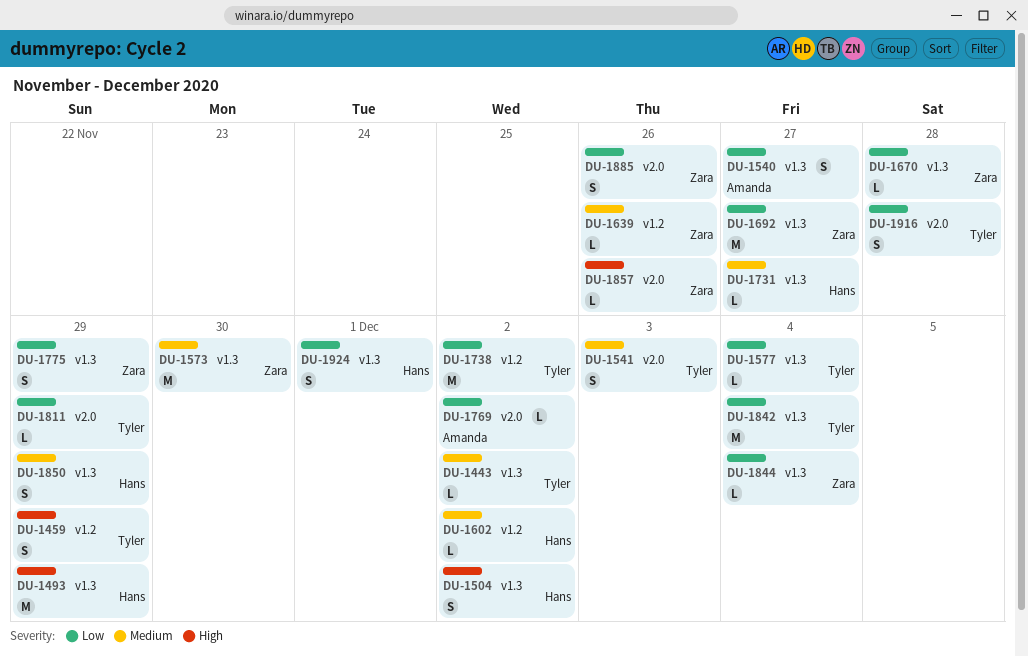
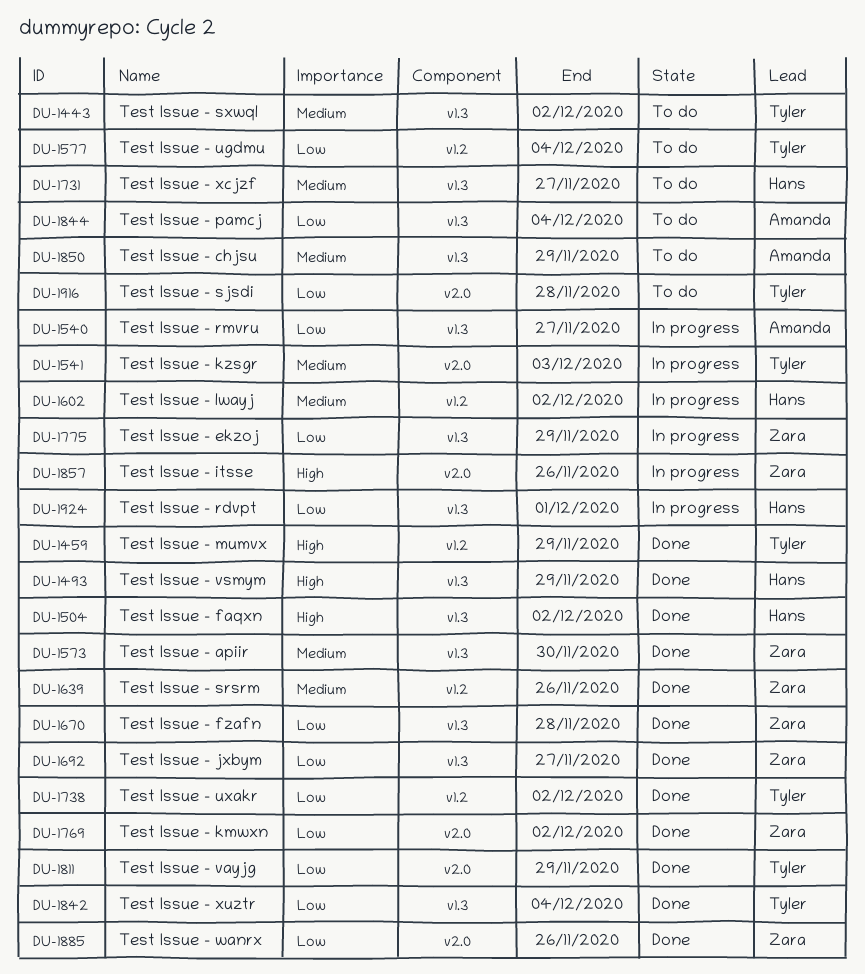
DU-1577, label: v1.3 -> v1.2
DU-1769, owner: Amanda -> Zara
DU-1844, owner: Zara -> Amanda
DU-1850, owner: Hans -> Amanda

